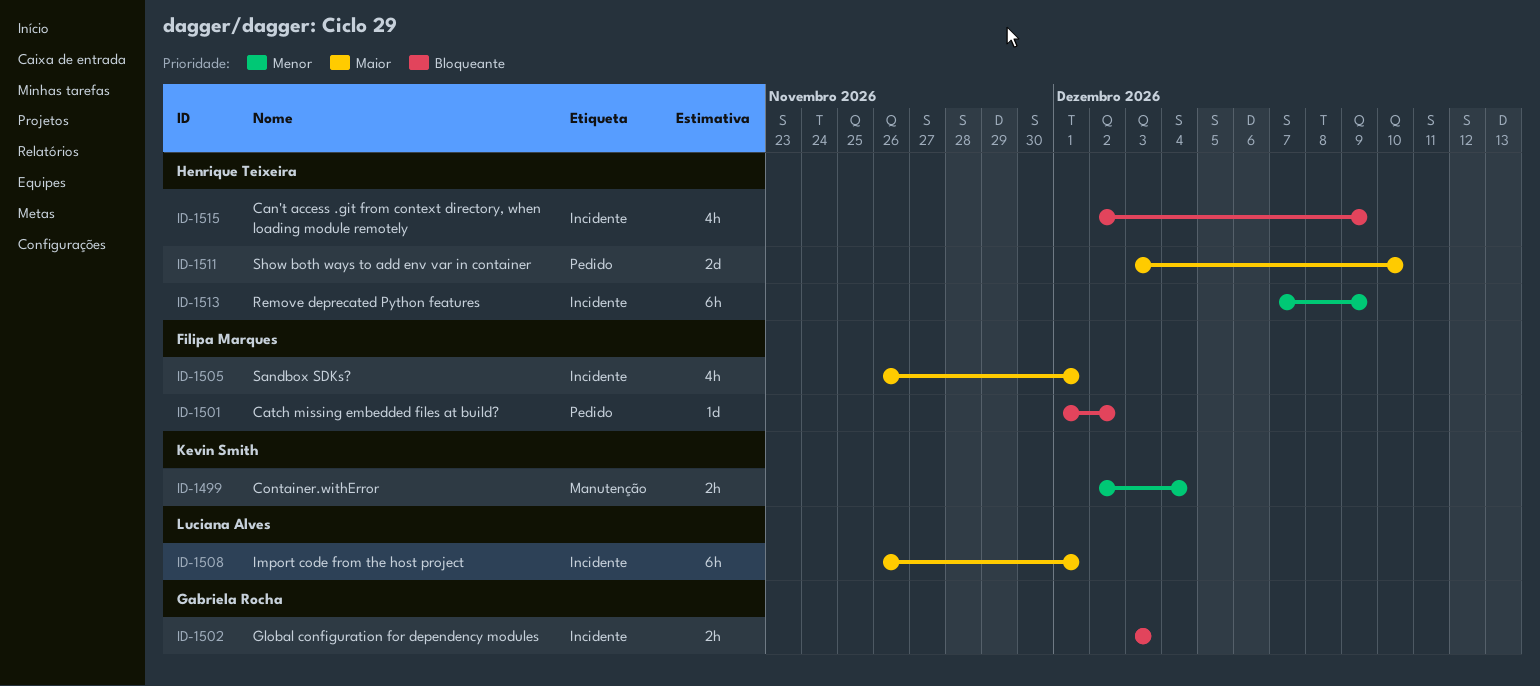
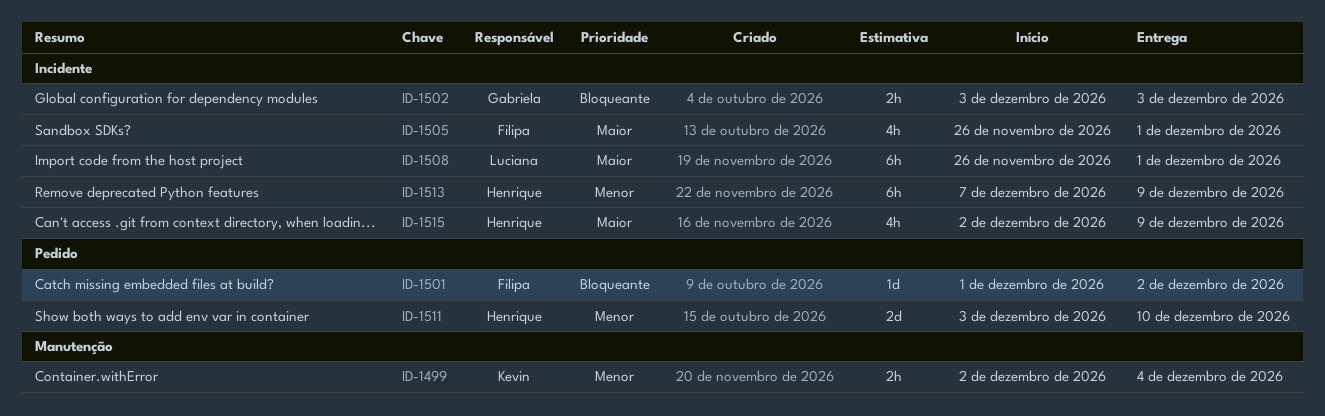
ID-1511, priority: Maior -> Menor
ID-1515, priority: Bloqueante -> Maior

